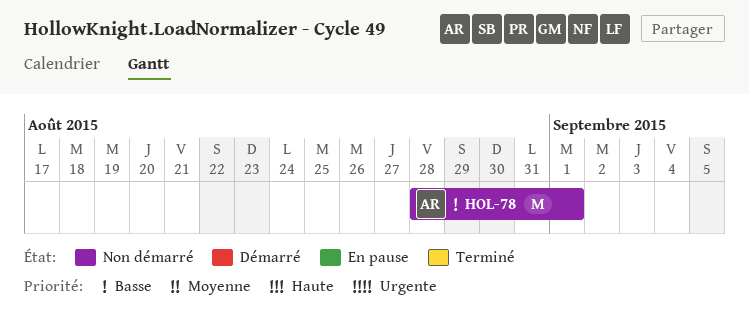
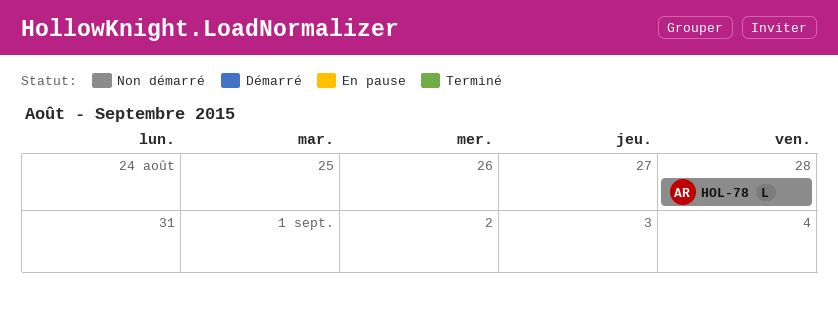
HOL-78, estimate: M -> L
HOL-78, due: Sep 1 -> Aug 28

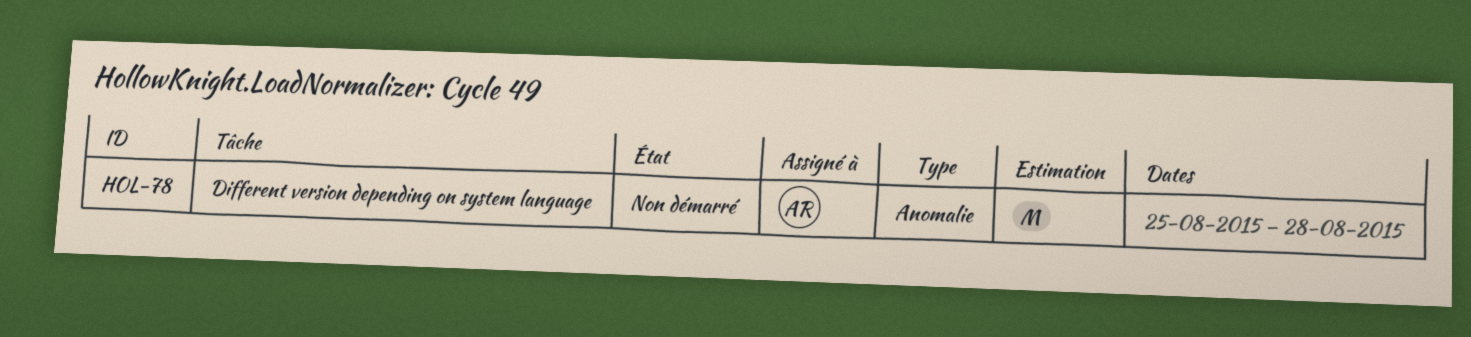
HOL-78, estimate: L -> M
HOL-78, start: Aug 28 -> Aug 25

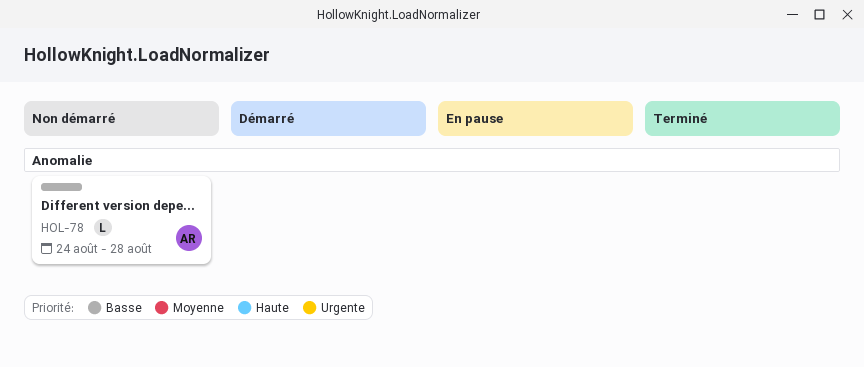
HOL-78, estimate: M -> L
HOL-78, start: Aug 25 -> Aug 24

